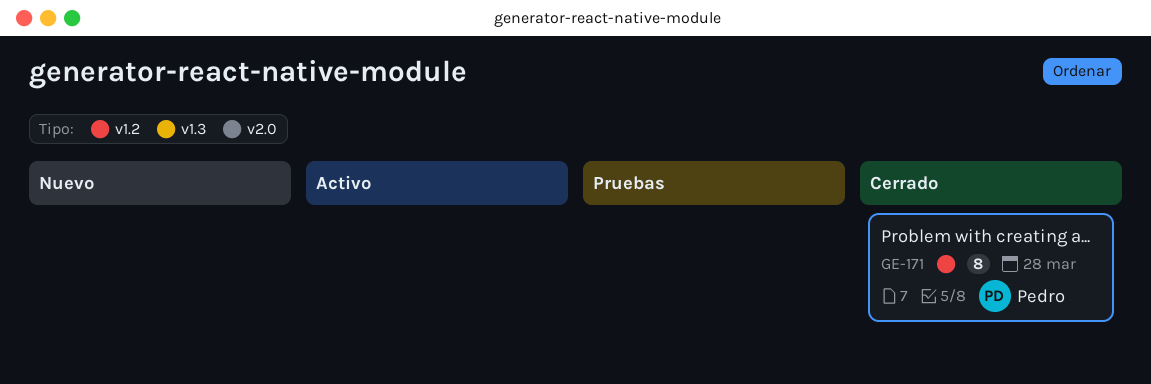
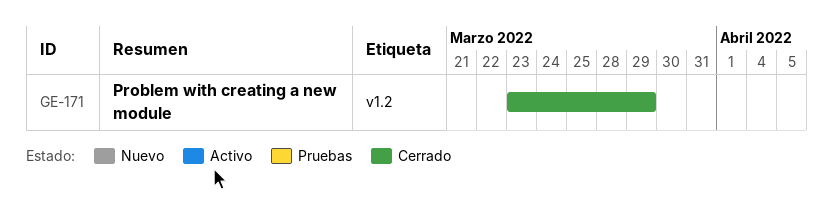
GE-171, due: Mar 28 -> Mar 29

